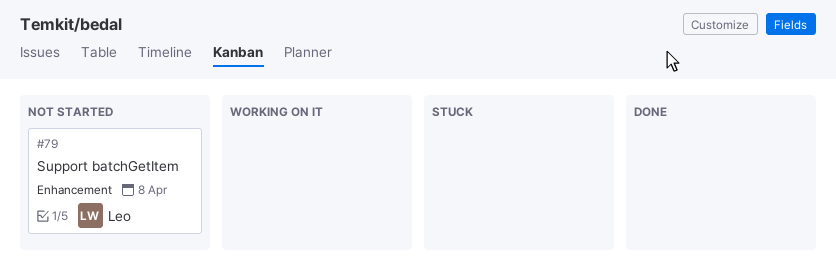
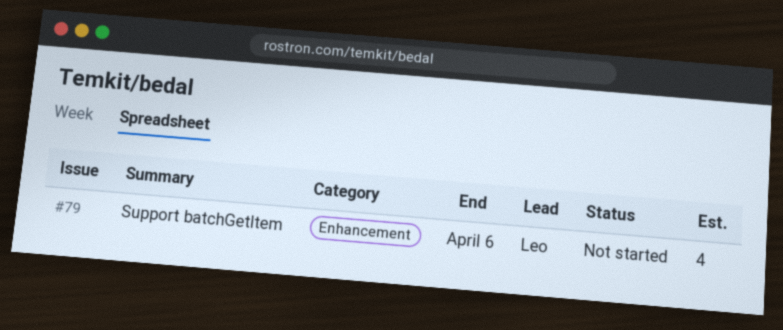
#79, due: Apr 8 -> Apr 6

